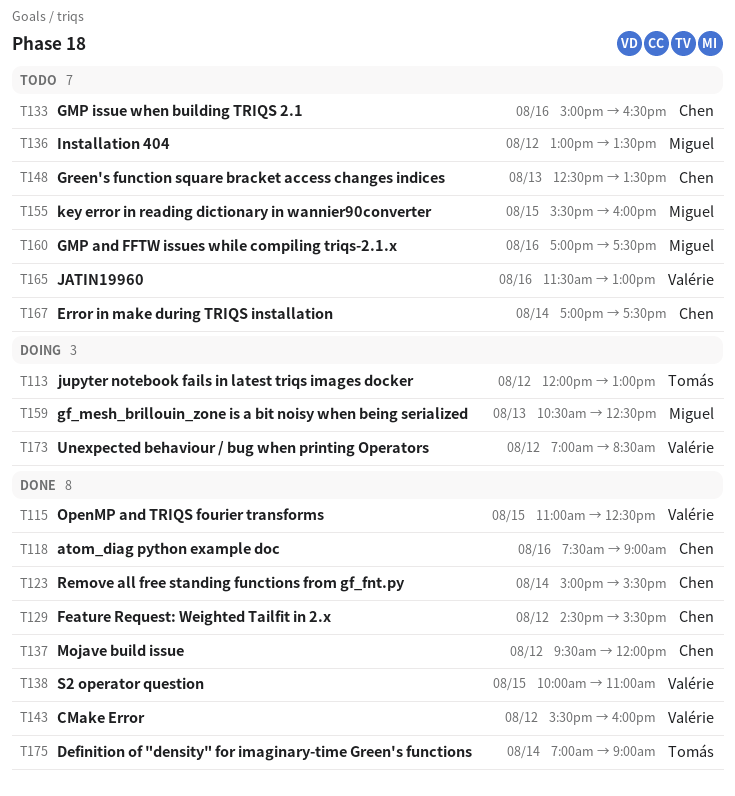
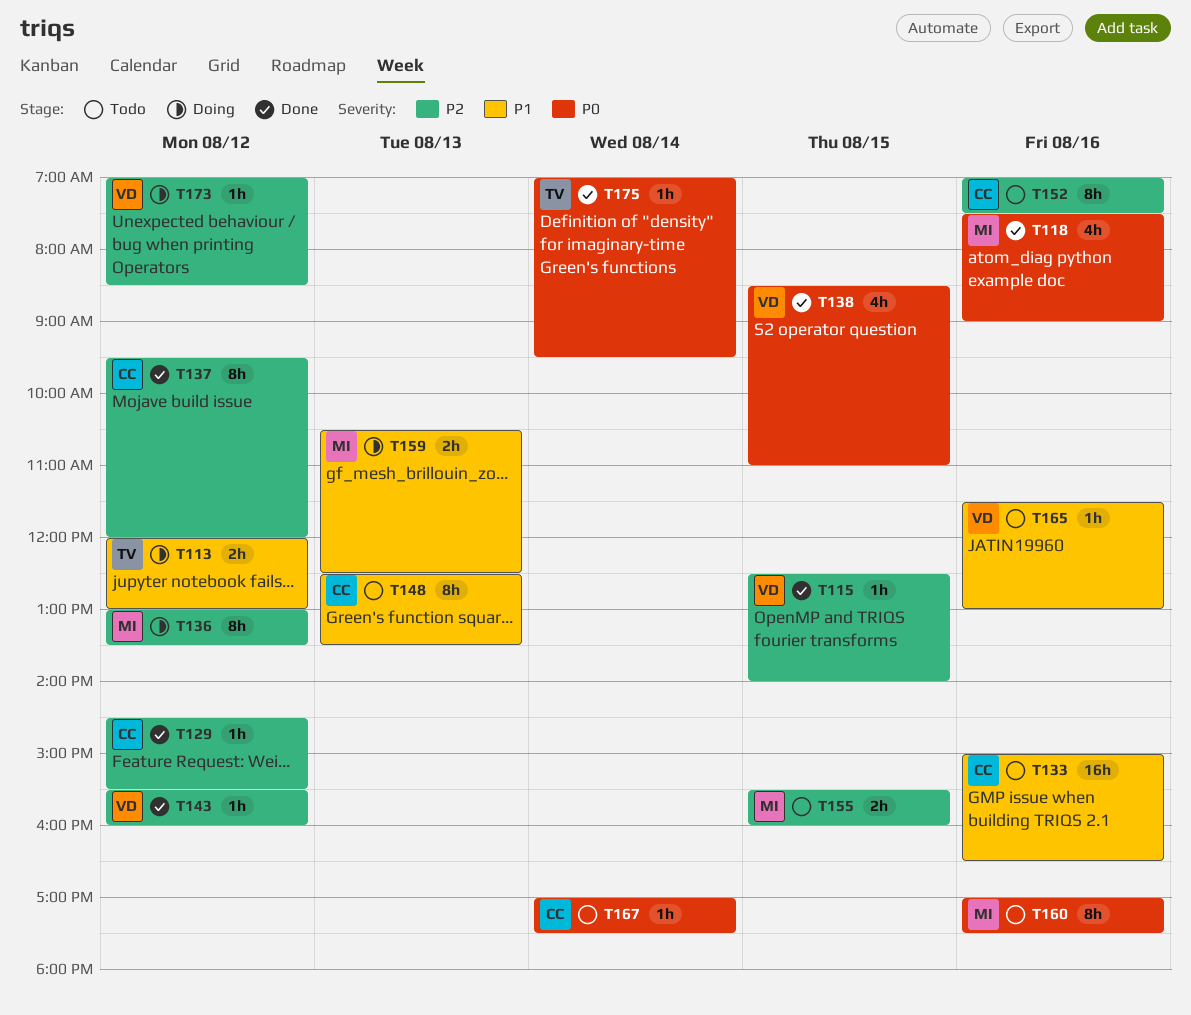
T115, begins: 11:00 -> 12:30
T115, ends: 12:30 -> 14:00
T118, owner: Chen -> Miguel
T123: present -> none
T136, status: Todo -> Doing
T138, begins: 10:00 -> 08:30
T152: none -> present
T175, ends: 09:00 -> 09:30

